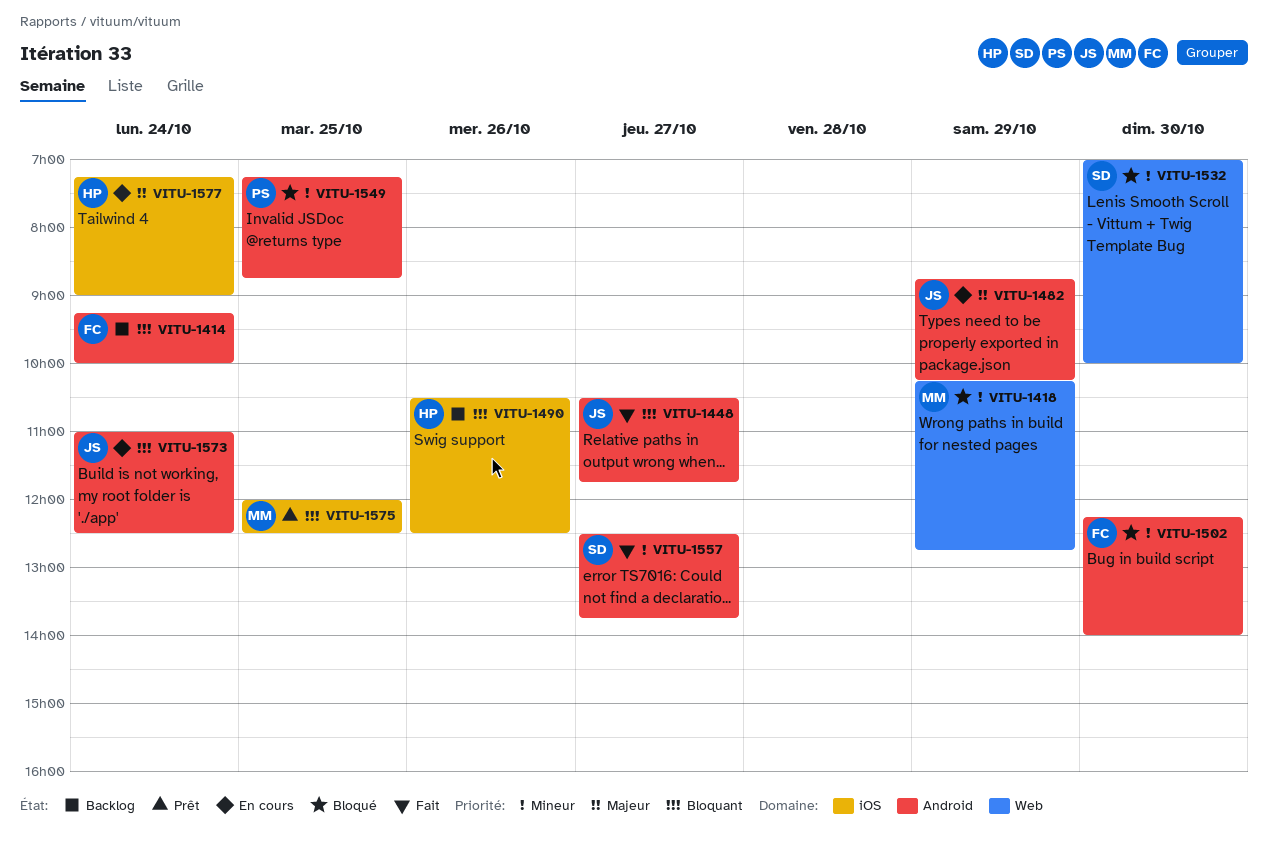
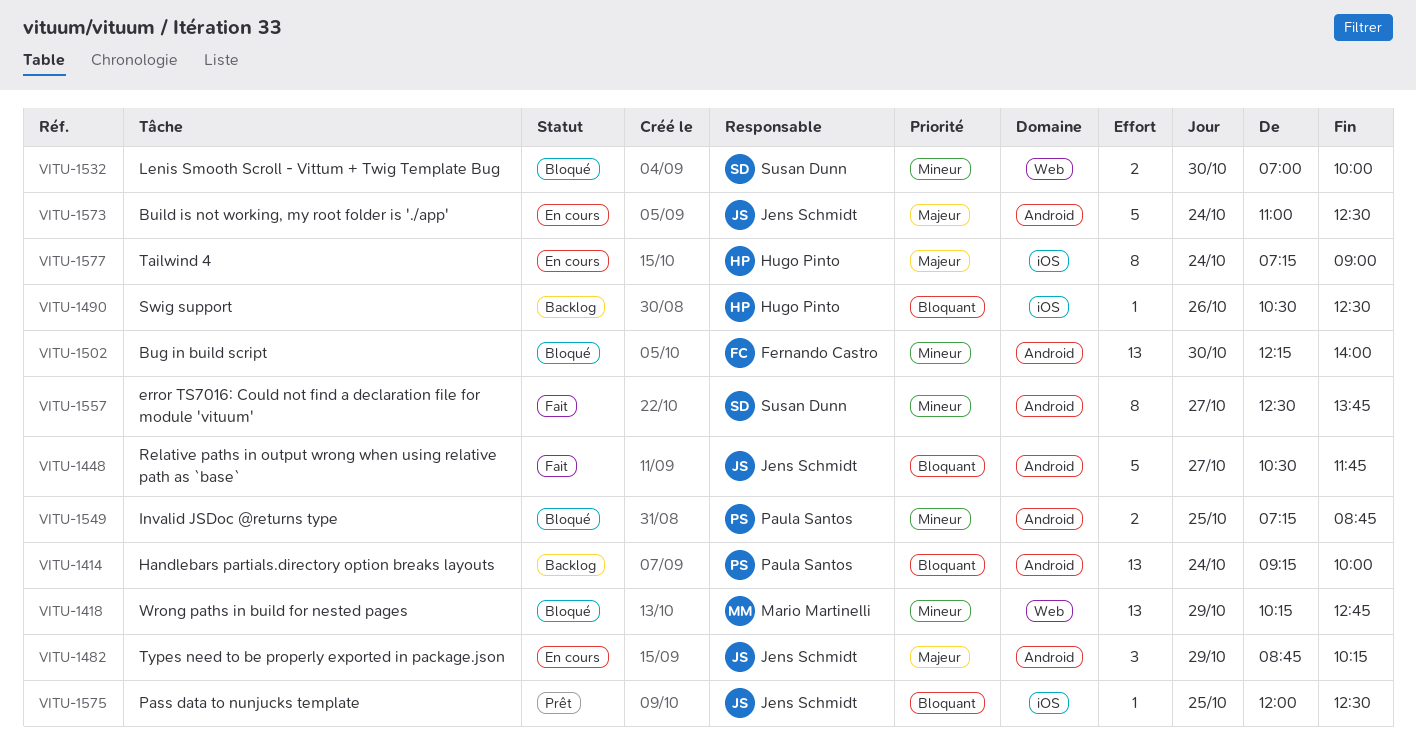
VITU-1414, owner: Fernando Castro -> Paula Santos
VITU-1573, priority: Bloquant -> Majeur
VITU-1575, owner: Mario Martinelli -> Jens Schmidt

